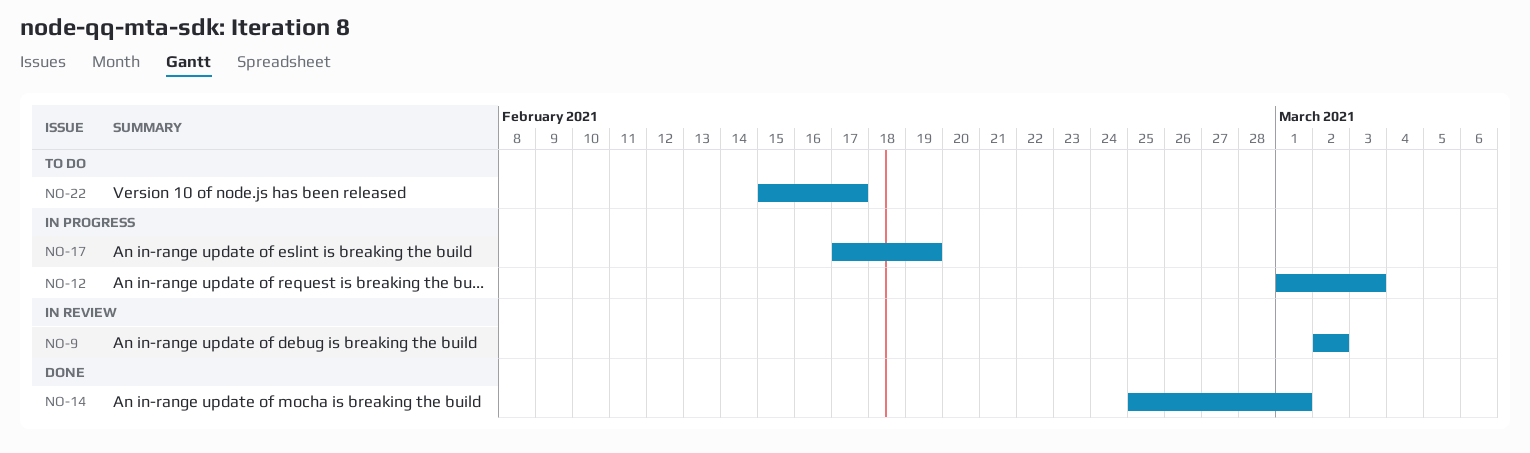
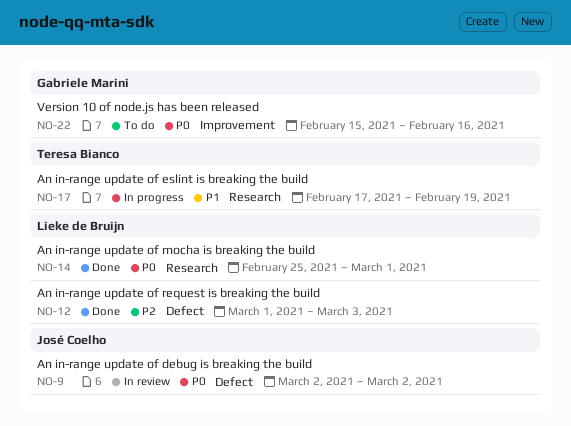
NO-12, status: In progress -> Done
NO-22, due: Feb 17 -> Feb 16

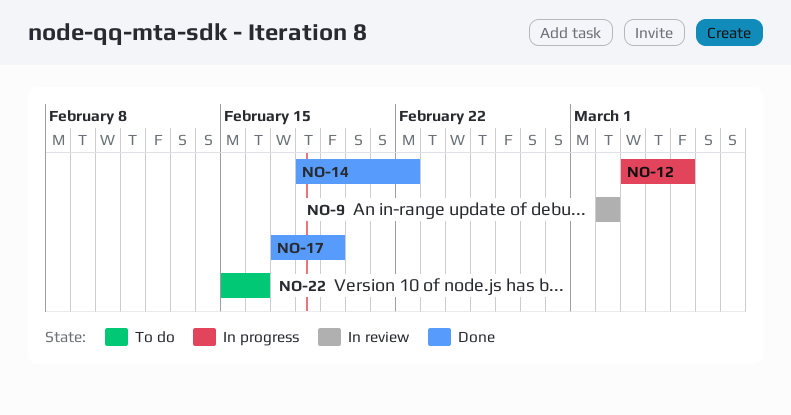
NO-12, status: Done -> In progress
NO-12, start: Mar 1 -> Mar 3
NO-12, due: Mar 3 -> Mar 5
NO-14, start: Feb 25 -> Feb 18
NO-14, due: Mar 1 -> Feb 22
NO-17, status: In progress -> Done

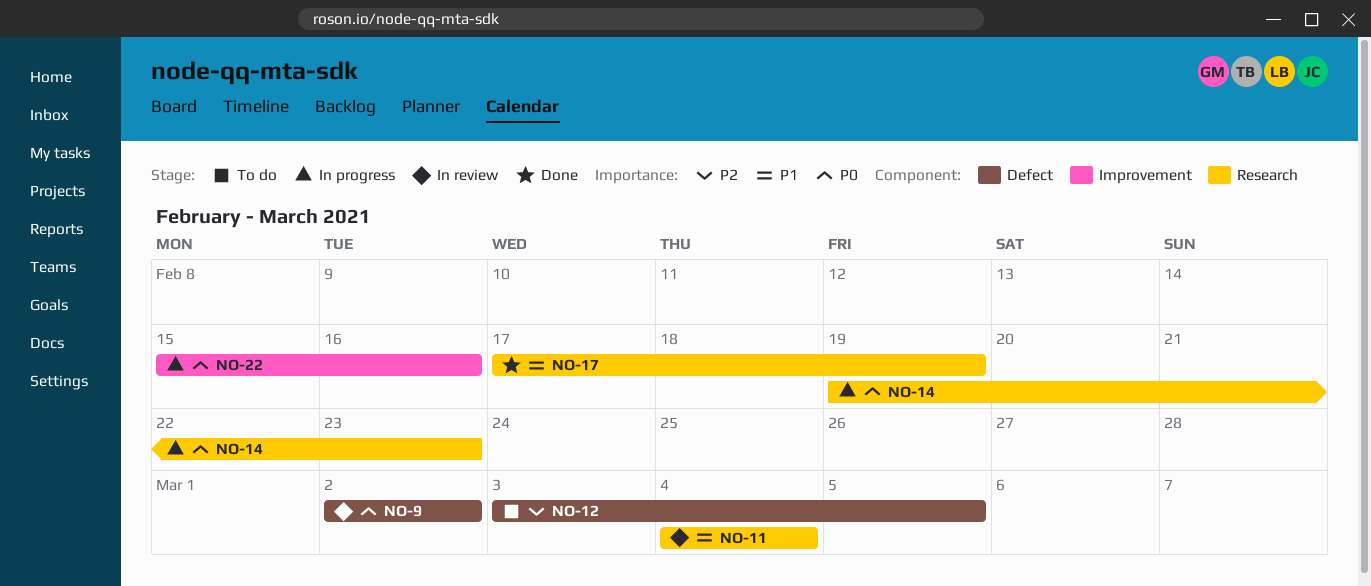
NO-11: none -> present
NO-12, status: In progress -> To do
NO-14, status: Done -> In progress
NO-14, start: Feb 18 -> Feb 19
NO-14, due: Feb 22 -> Feb 23
NO-22, status: To do -> In progress

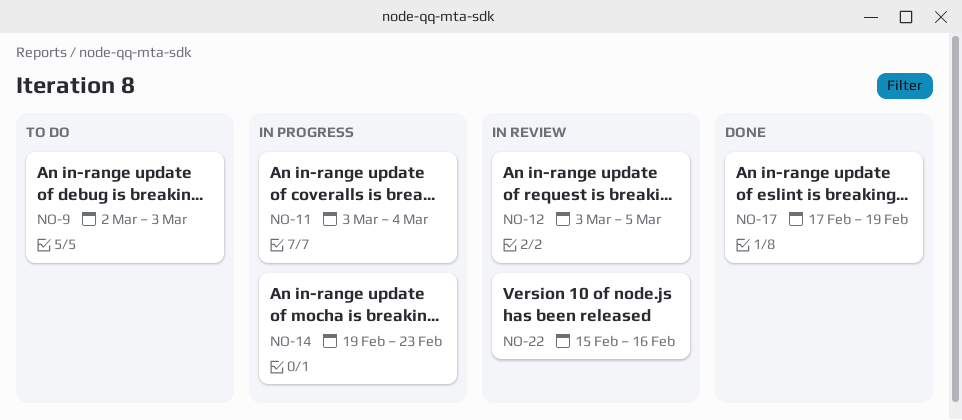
NO-9, status: In review -> To do
NO-9, due: Mar 2 -> Mar 3
NO-11, status: In review -> In progress
NO-11, start: Mar 4 -> Mar 3
NO-12, status: To do -> In review
NO-22, status: In progress -> In review

